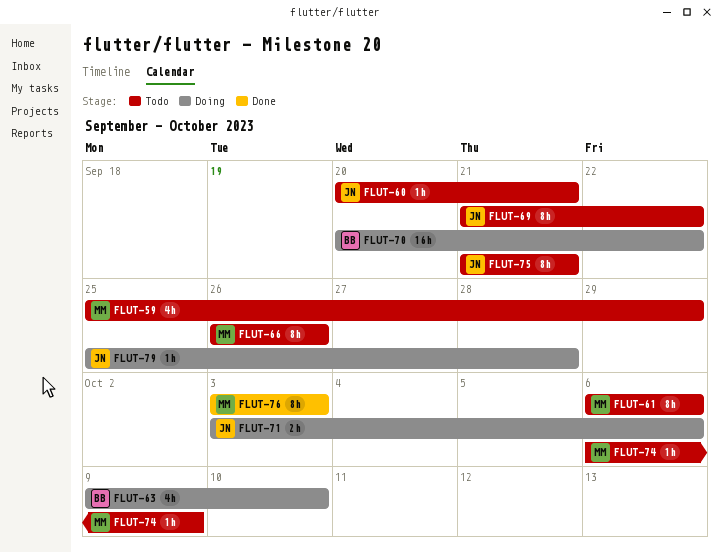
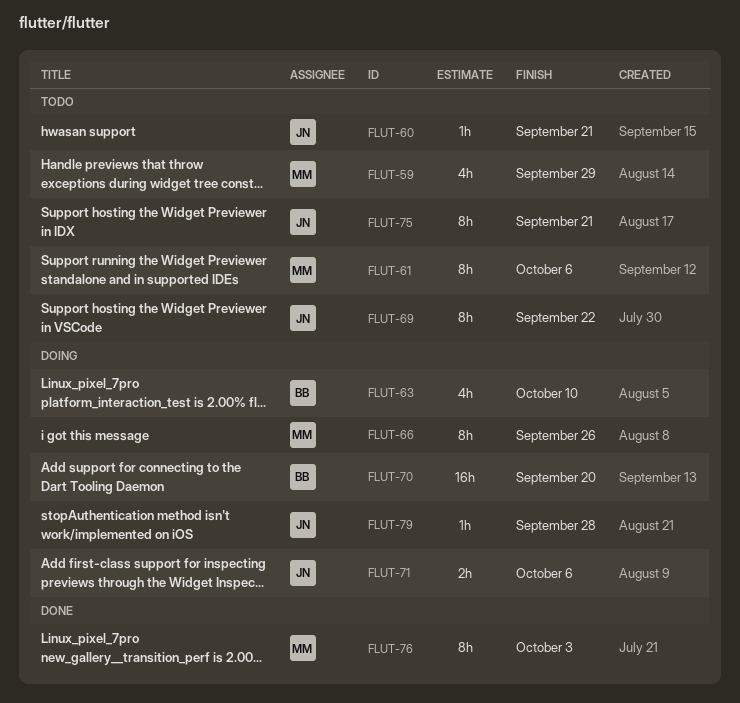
FLUT-66, status: Todo -> Doing
FLUT-70, due: Sep 22 -> Sep 20
FLUT-74: present -> none

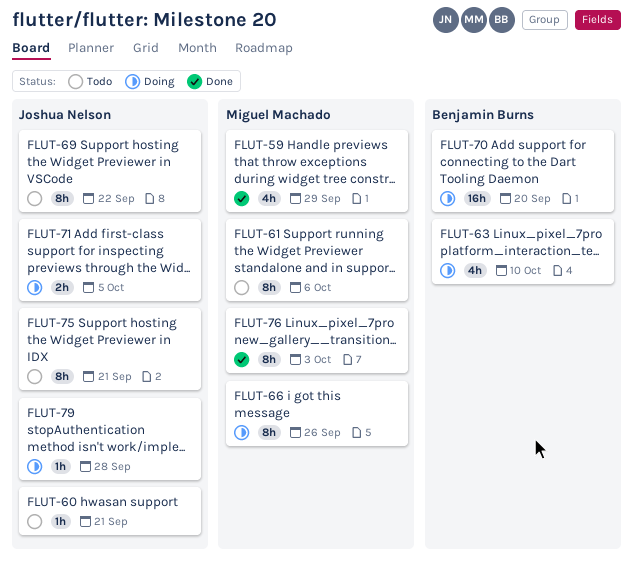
FLUT-59, status: Todo -> Done
FLUT-71, due: Oct 6 -> Oct 5

